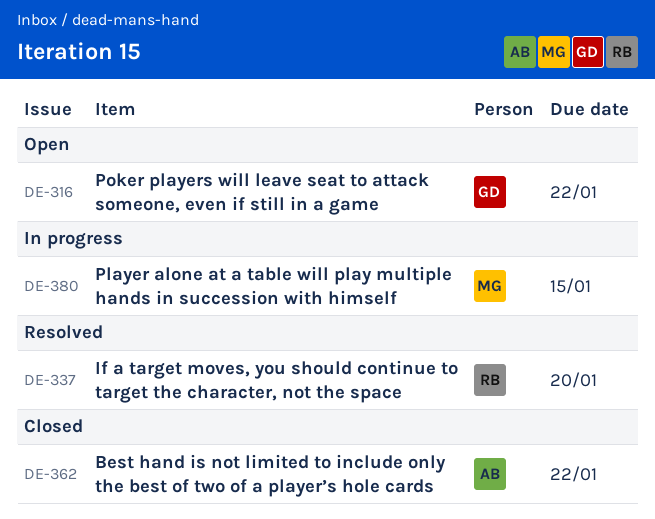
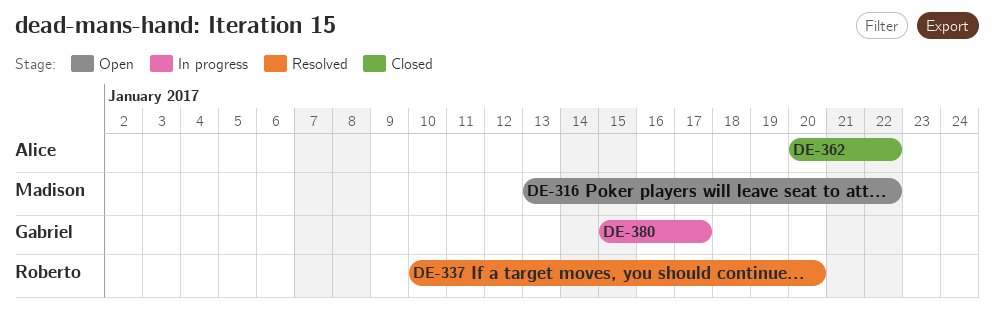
DE-316, owner: Gabriel -> Madison
DE-380, owner: Madison -> Gabriel
DE-380, due: Jan 15 -> Jan 17

